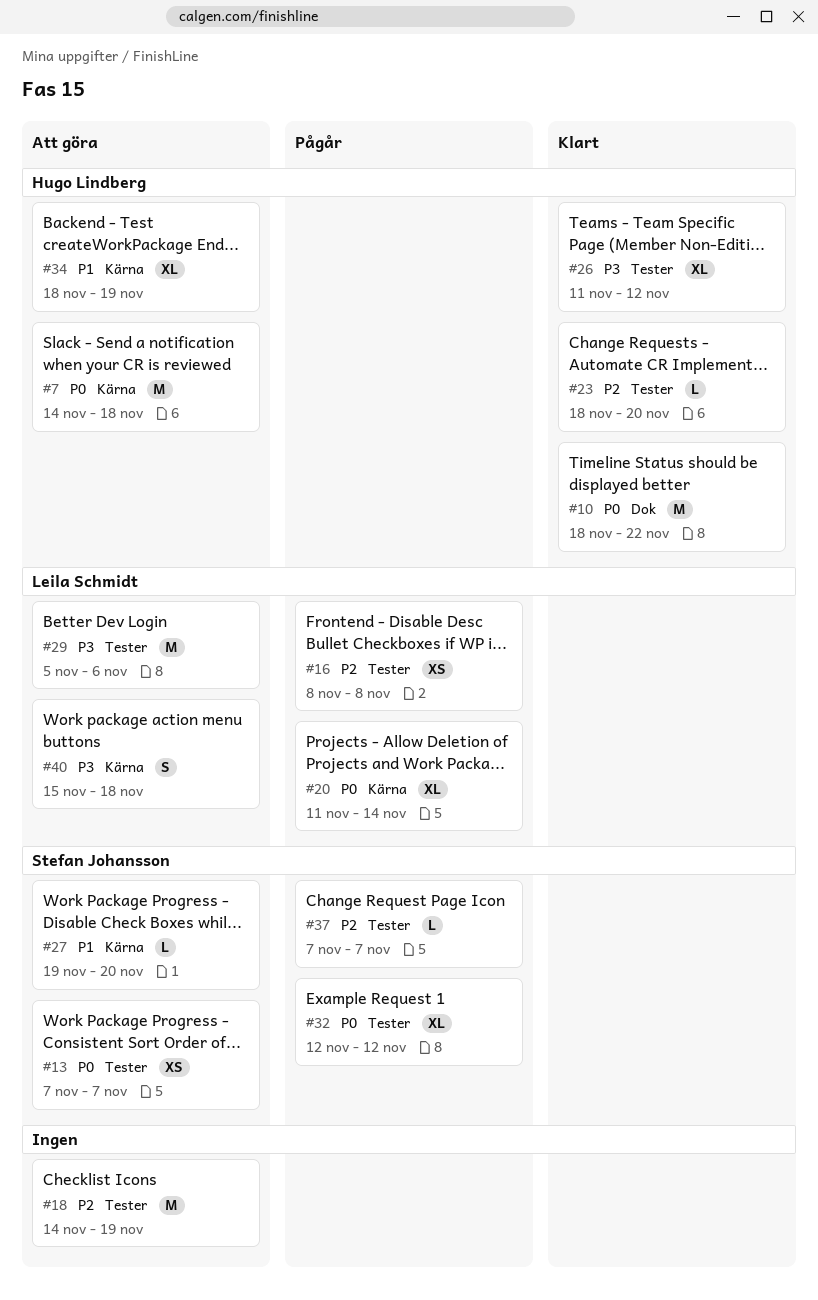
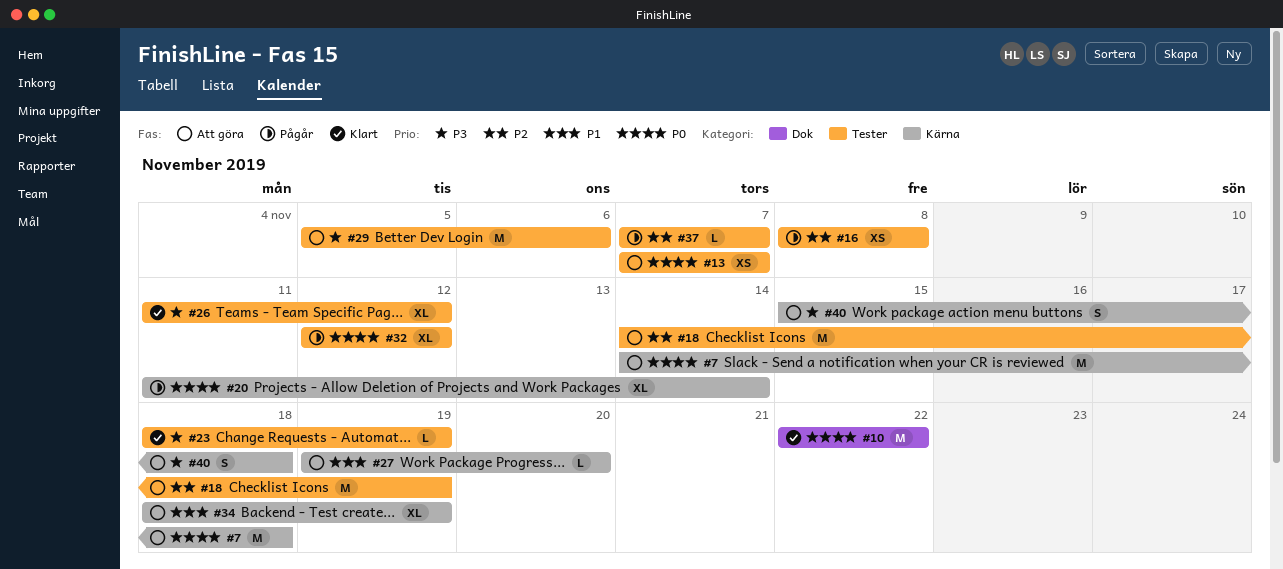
#10, start: Nov 18 -> Nov 22
#23, priority: P2 -> P3
#23, due: Nov 20 -> Nov 19

